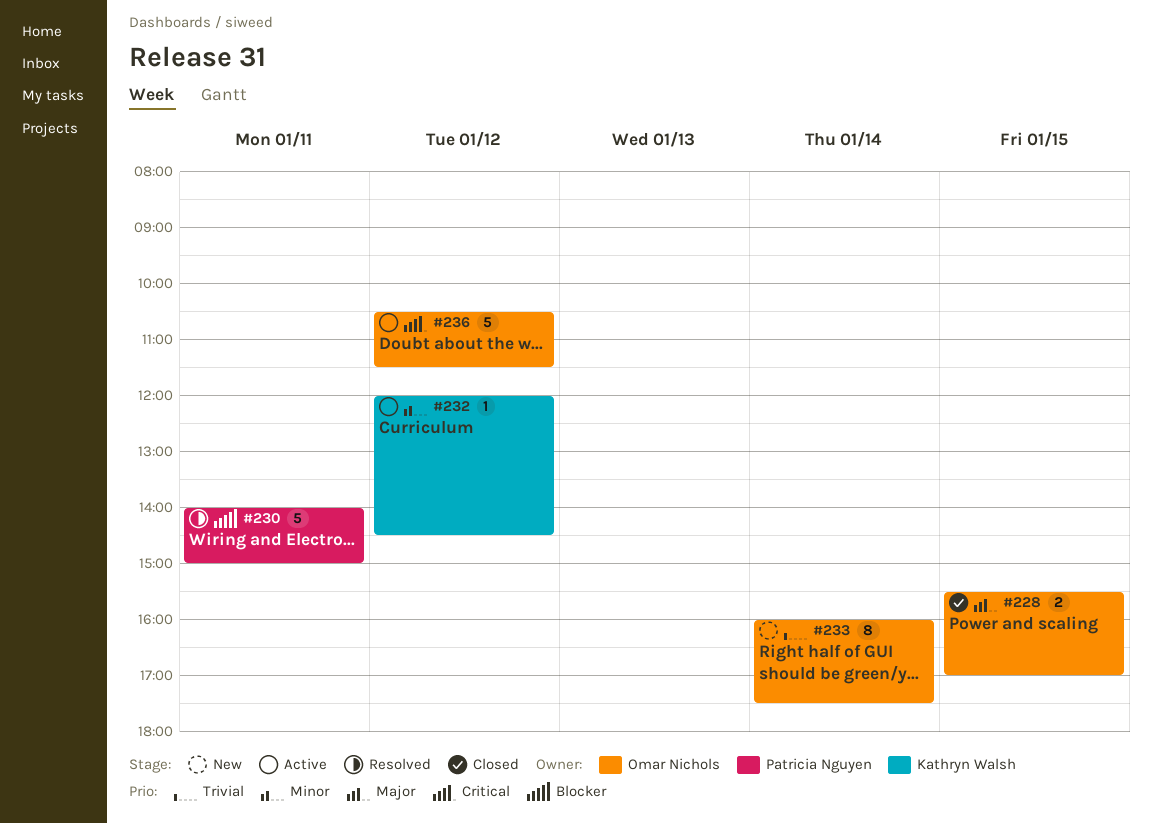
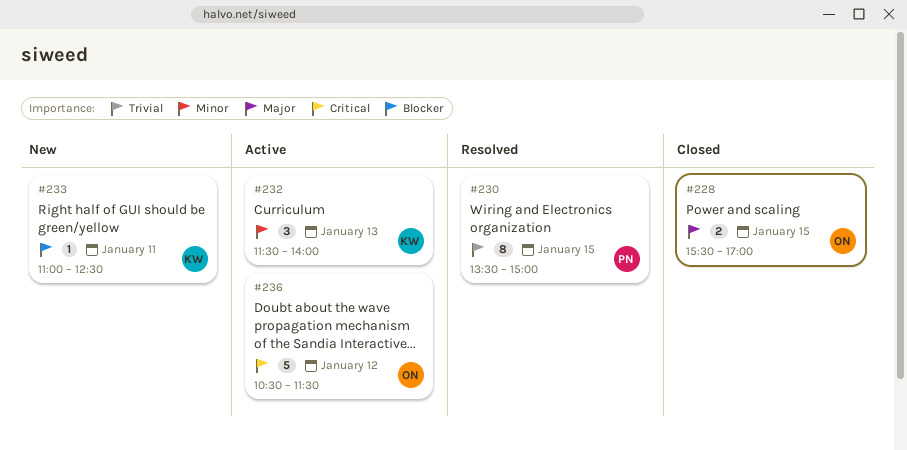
#230, priority: Blocker -> Trivial
#230, estimate: 5 -> 8
#230, day: Jan 11 -> Jan 15
#230, begins: 14:00 -> 13:30
#232, estimate: 1 -> 3
#232, day: Jan 12 -> Jan 13
#232, begins: 12:00 -> 11:30
#232, ends: 14:30 -> 14:00
#233, owner: Omar Nichols -> Kathryn Walsh
#233, priority: Trivial -> Blocker
#233, estimate: 8 -> 1
#233, day: Jan 14 -> Jan 11
#233, begins: 16:00 -> 11:00
#233, ends: 17:30 -> 12:30

